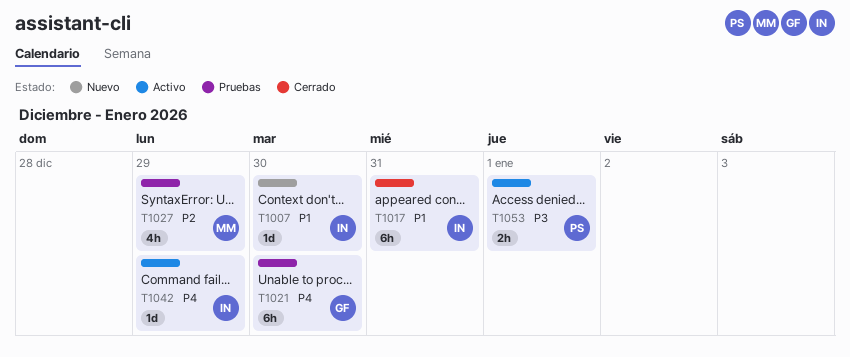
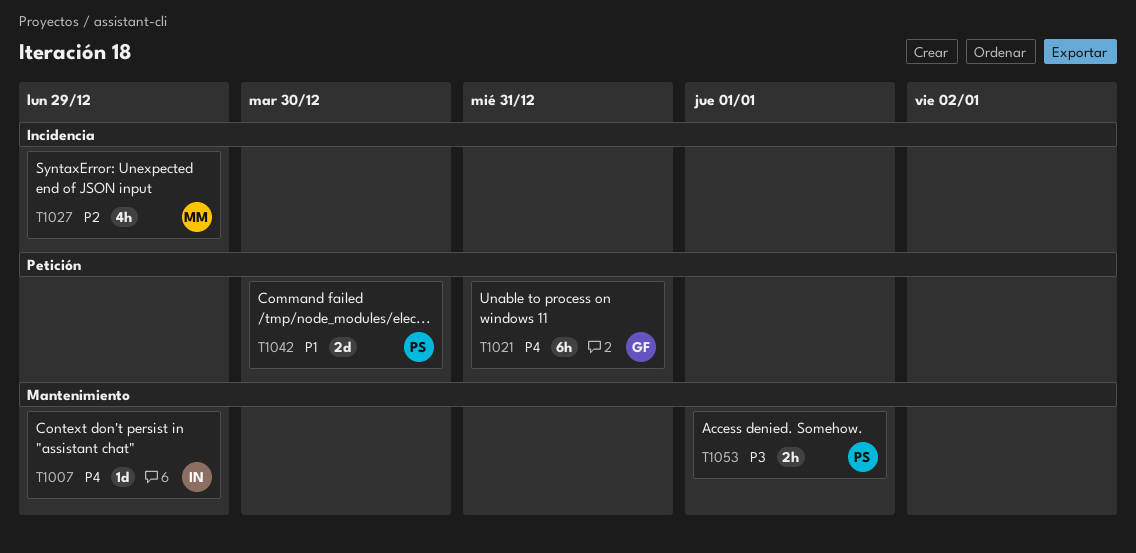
T1007, priority: P1 -> P4
T1007, due: Dec 30 -> Dec 29
T1017: present -> none
T1021, due: Dec 30 -> Dec 31
T1042, owner: IN -> PS
T1042, priority: P4 -> P1
T1042, estimate: 1d -> 2d
T1042, due: Dec 29 -> Dec 30

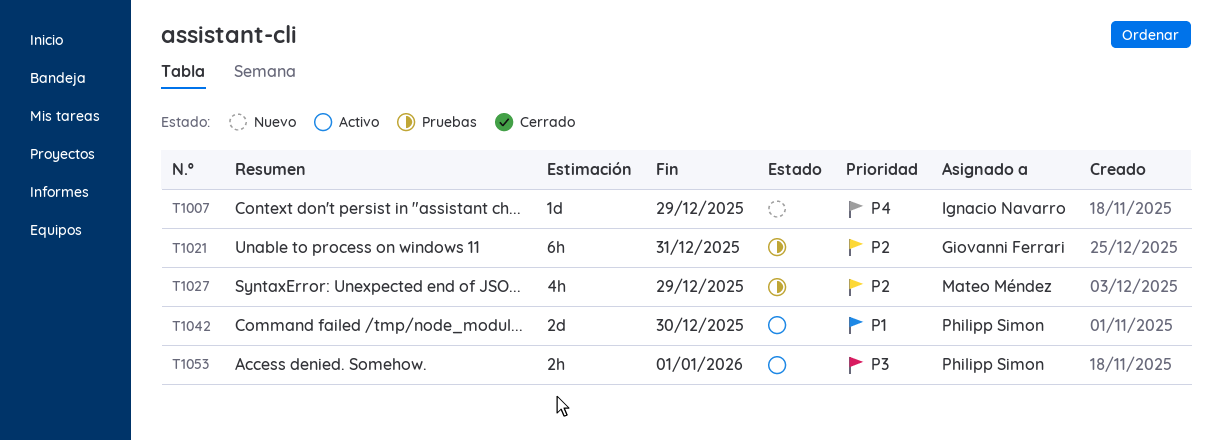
T1021, priority: P4 -> P2

